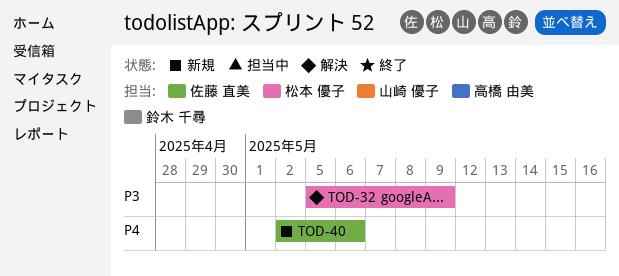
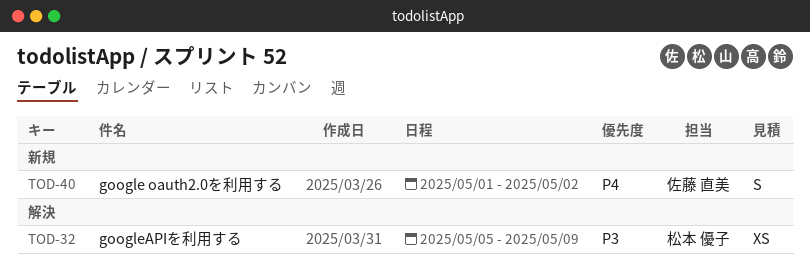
TOD-40, start: May 2 -> May 1
TOD-40, due: May 6 -> May 2

